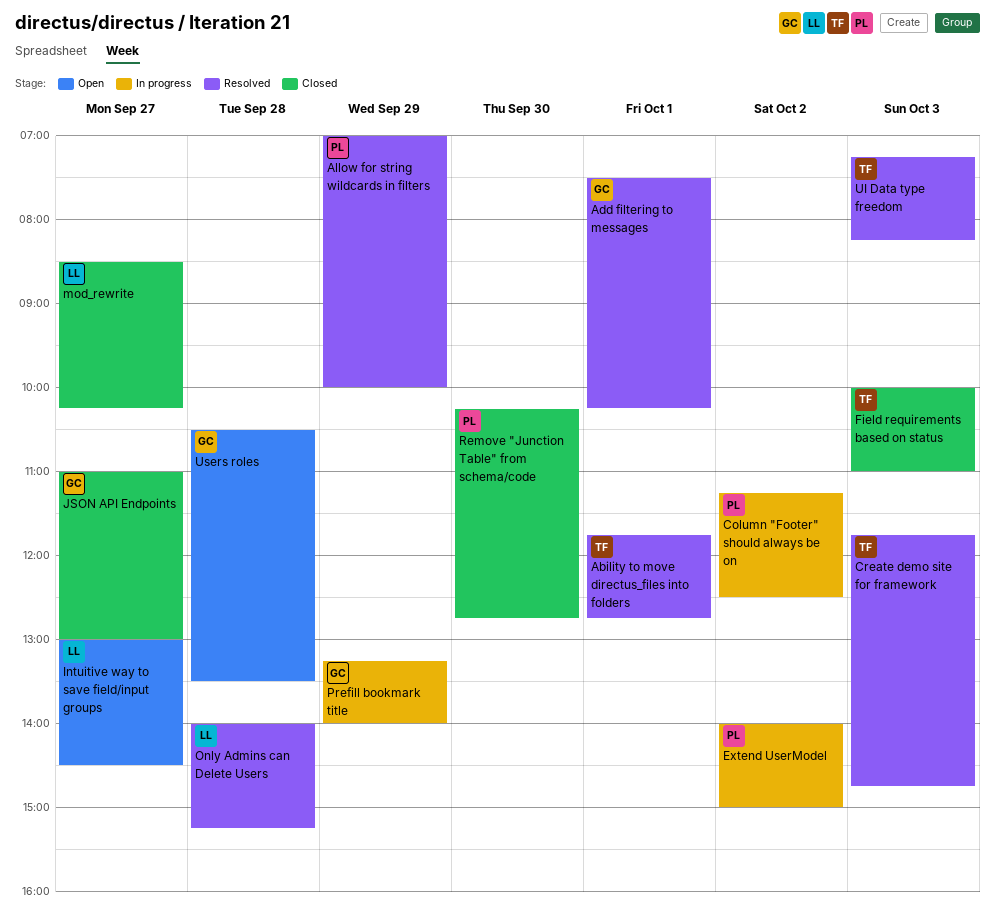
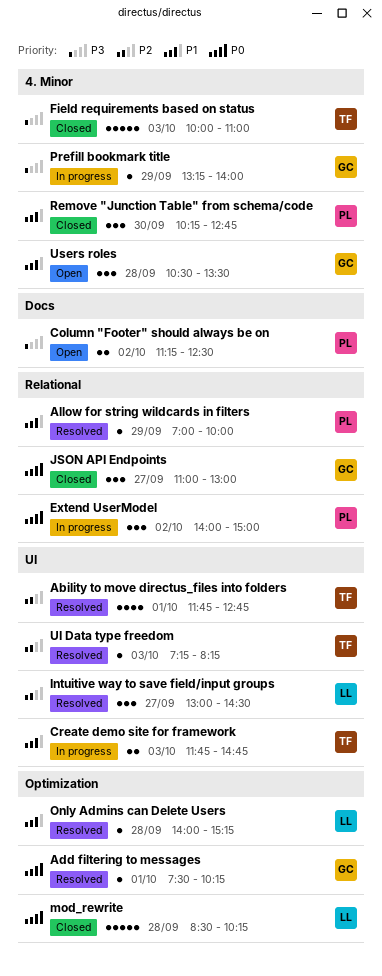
Column "Footer" should always be on, status: In progress -> Open
Create demo site for framework, status: Resolved -> In progress
Intuitive way to save field/input groups, status: Open -> Resolved
mod_rewrite, day: Sep 27 -> Sep 28

